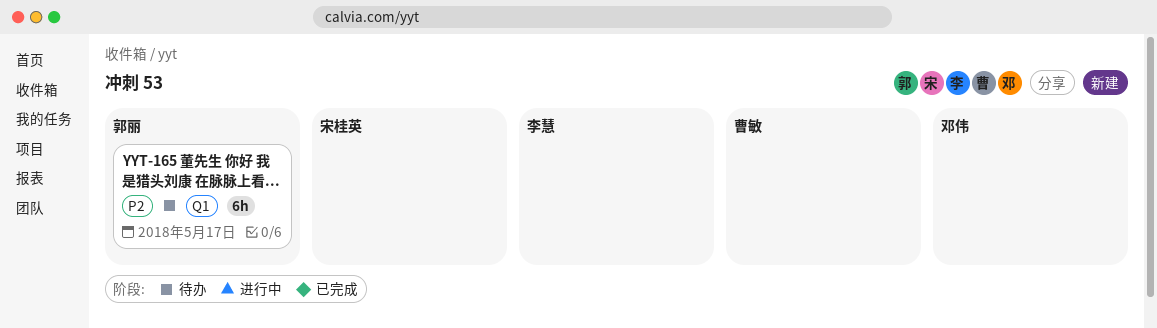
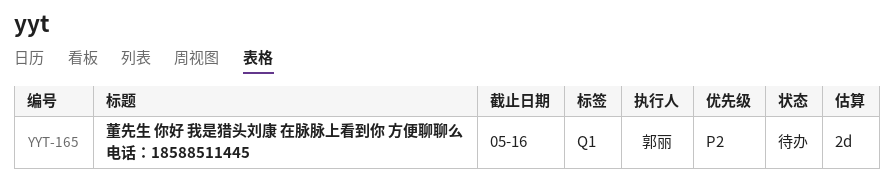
YYT-165, estimate: 6h -> 2d
YYT-165, due: May 17 -> May 16

